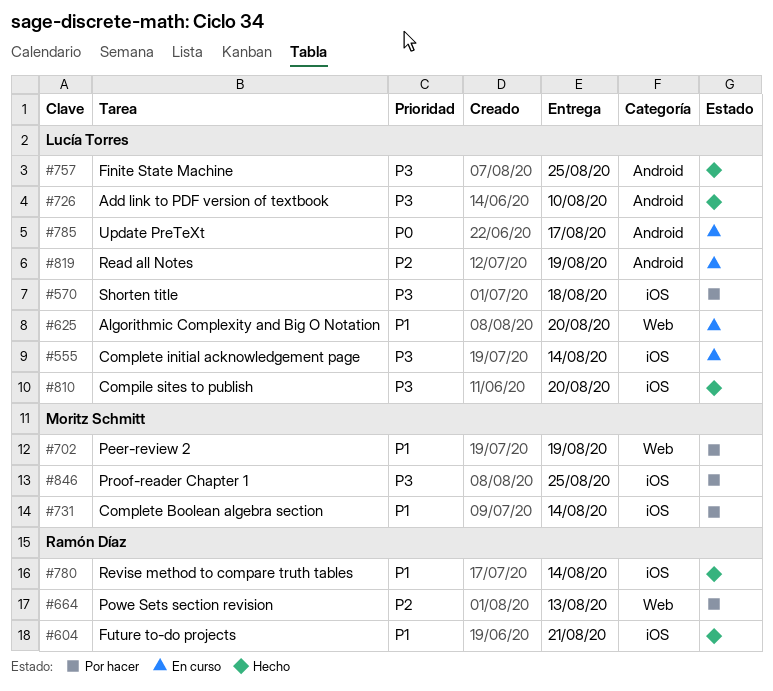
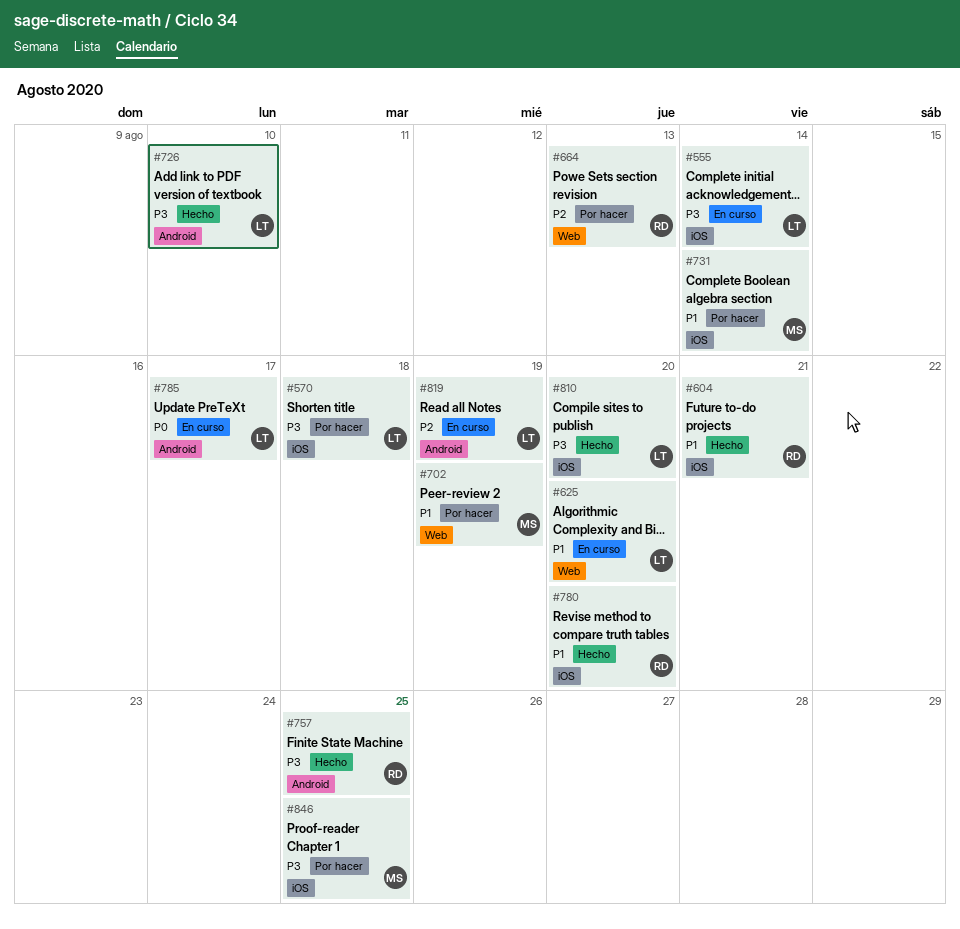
#757, owner: Lucía Torres -> Ramón Díaz
#780, due: Aug 14 -> Aug 20

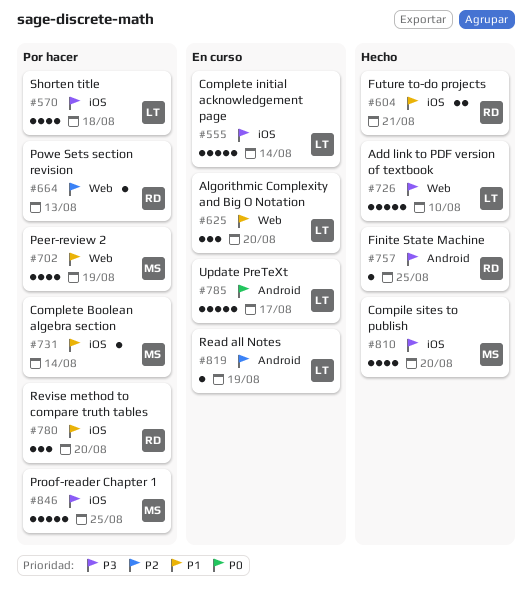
#726, label: Android -> Web
#780, status: Hecho -> Por hacer
#810, owner: LT -> MS

